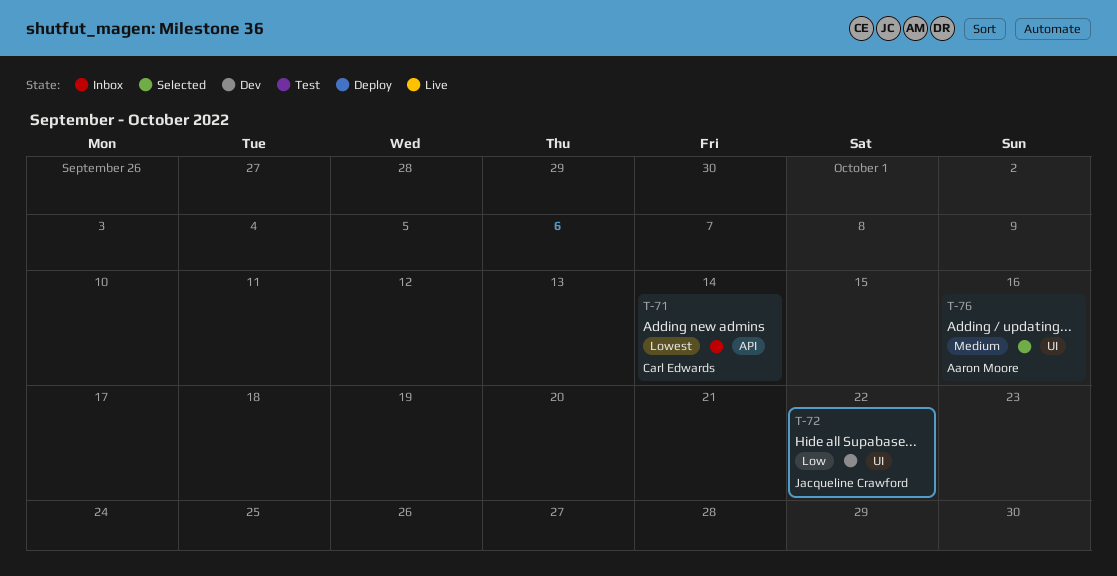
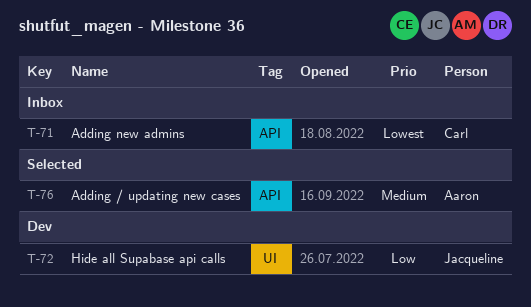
T-76, label: UI -> API

